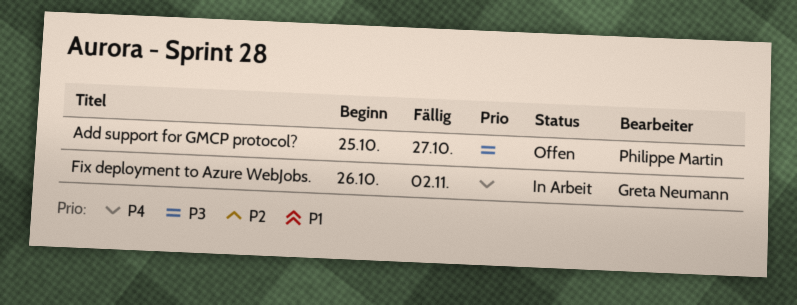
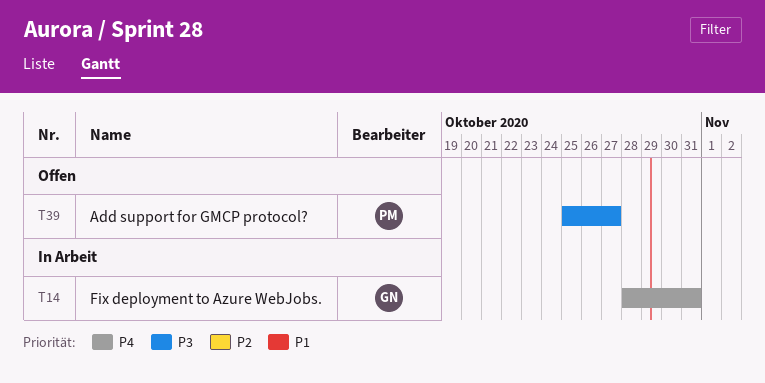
Fix deployment to Azure WebJobs., start: Oct 26 -> Oct 28
Fix deployment to Azure WebJobs., due: Nov 2 -> Oct 31

